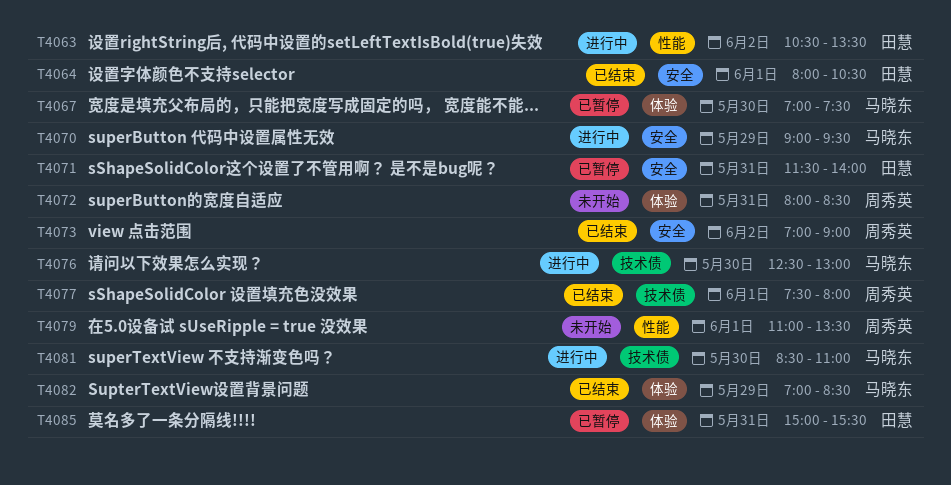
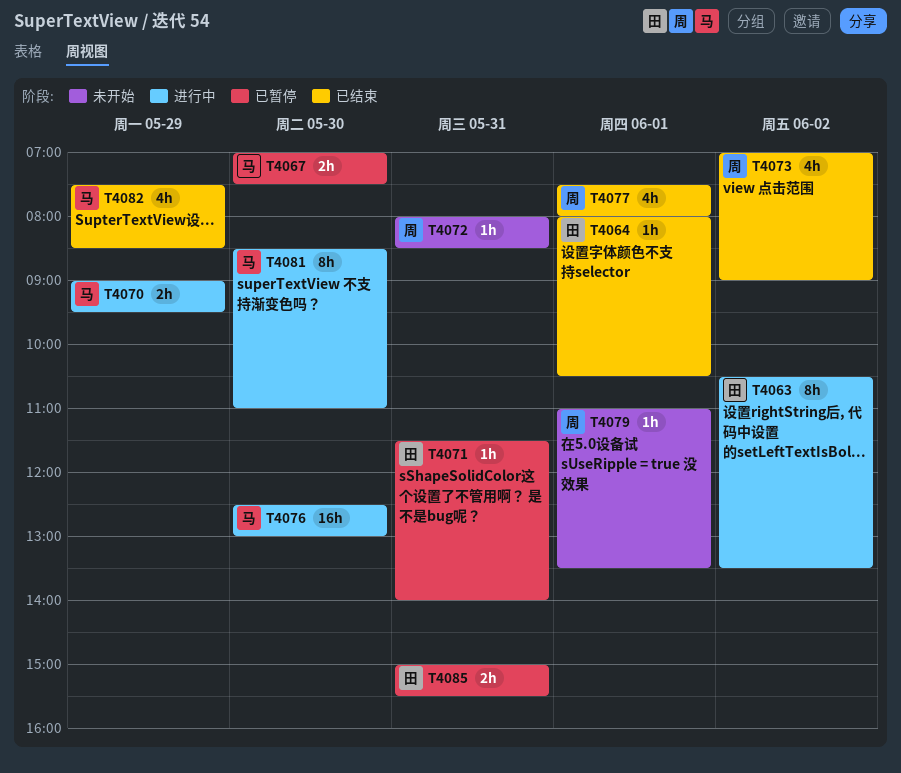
T4082, begins: 07:00 -> 07:30

